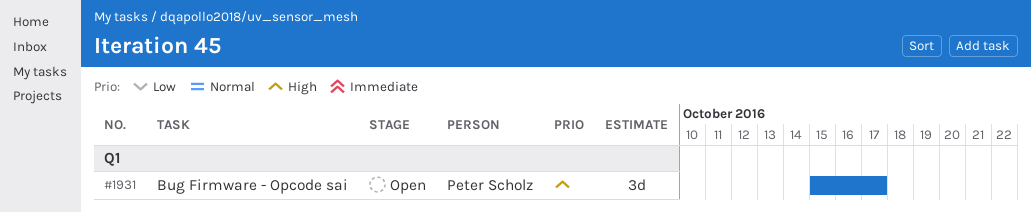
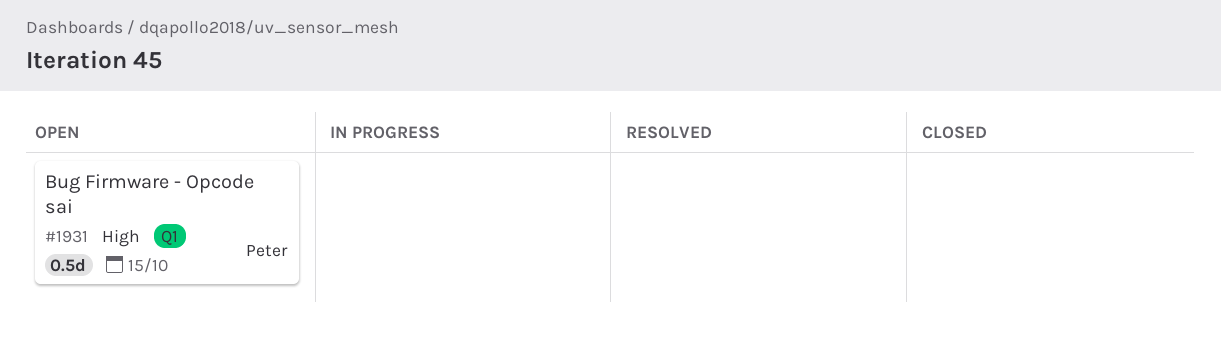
#1931, estimate: 3d -> 0.5d
#1931, due: Oct 17 -> Oct 15

